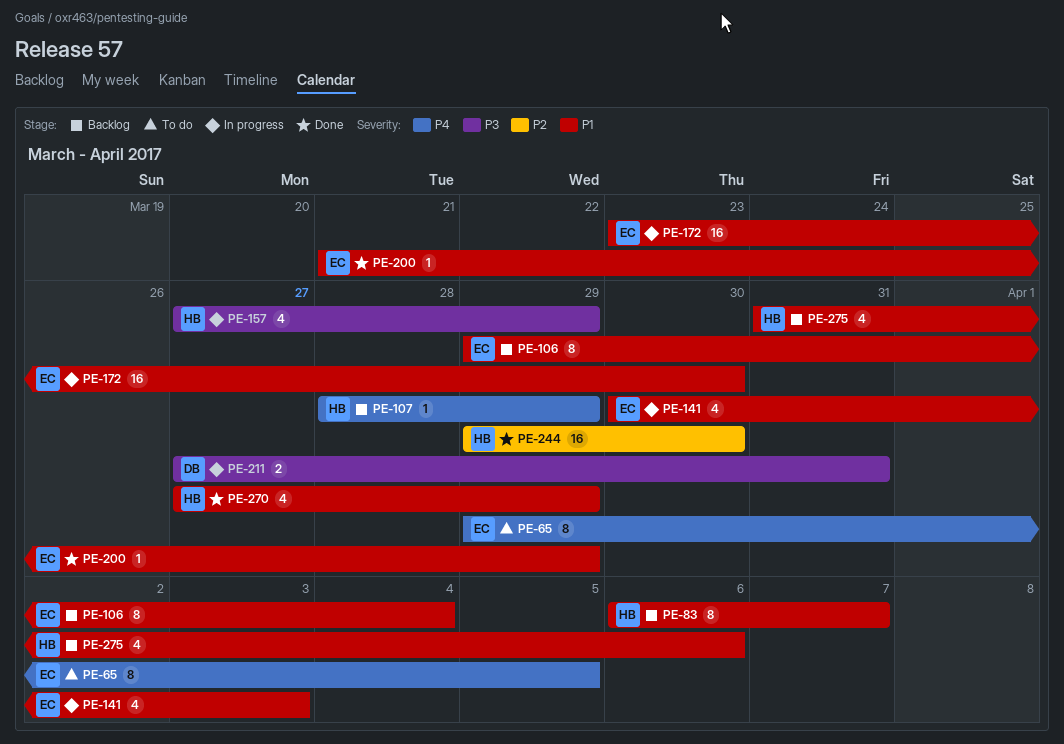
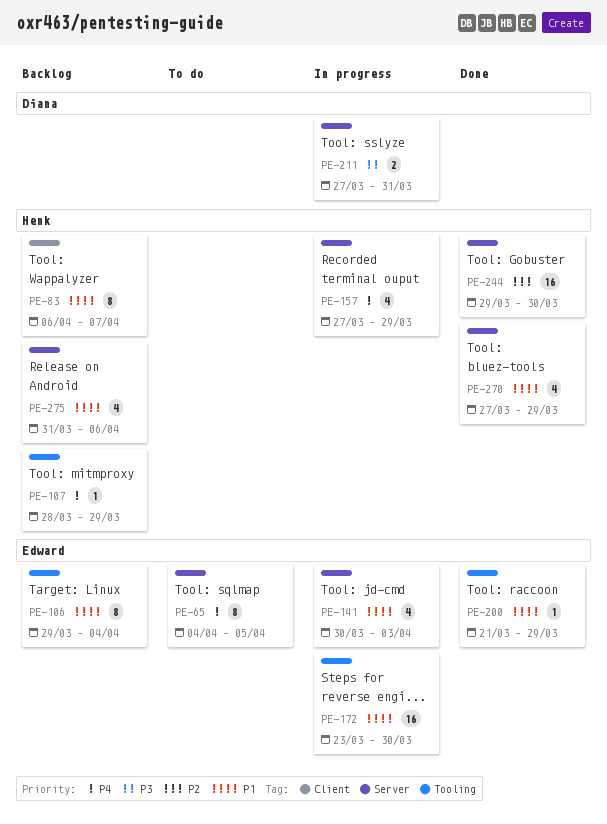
PE-65, start: Mar 29 -> Apr 4
PE-157, priority: P3 -> P4

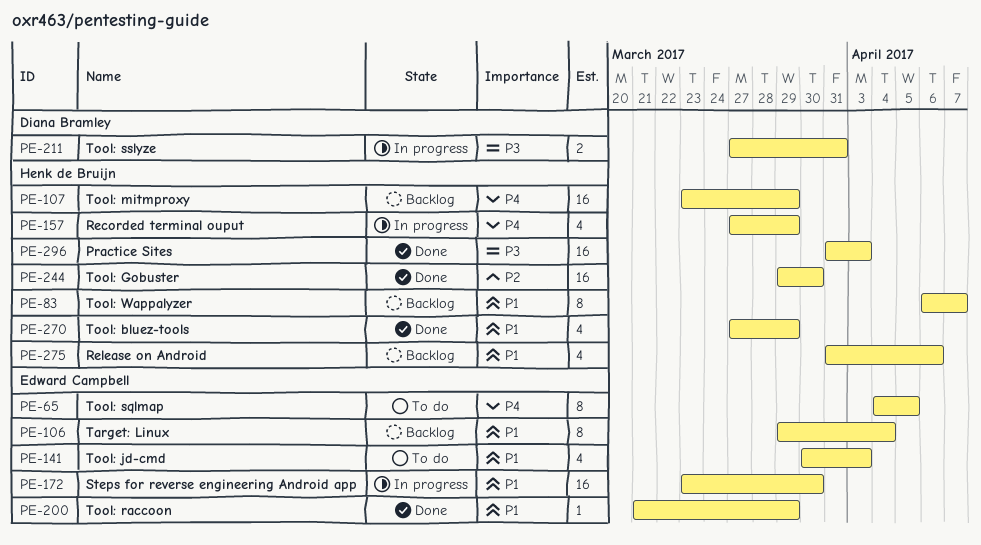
PE-107, estimate: 1 -> 16
PE-107, start: Mar 28 -> Mar 23
PE-141, status: In progress -> To do
PE-296: none -> present

